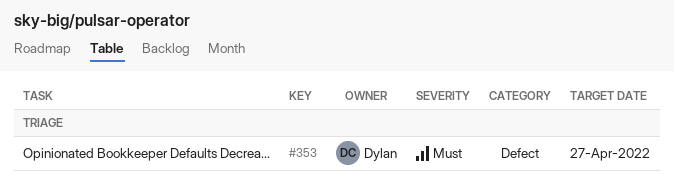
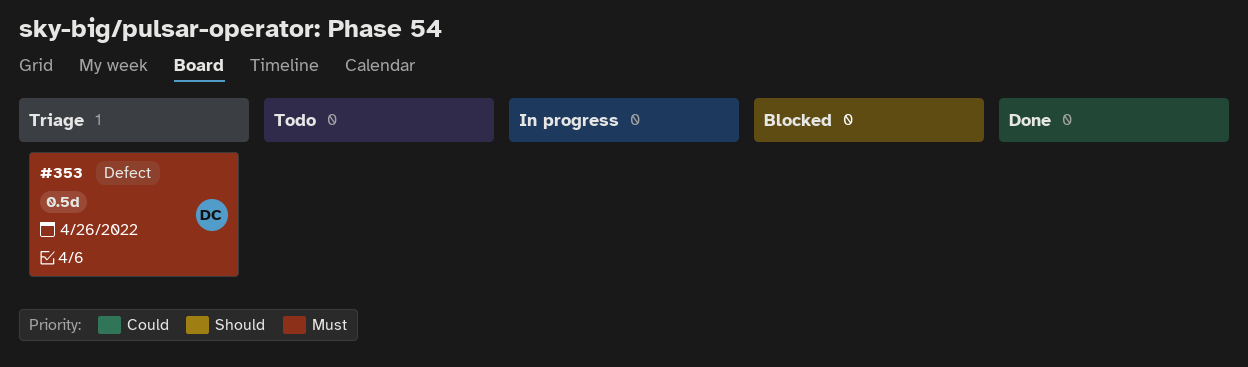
#353, due: Apr 27 -> Apr 26

